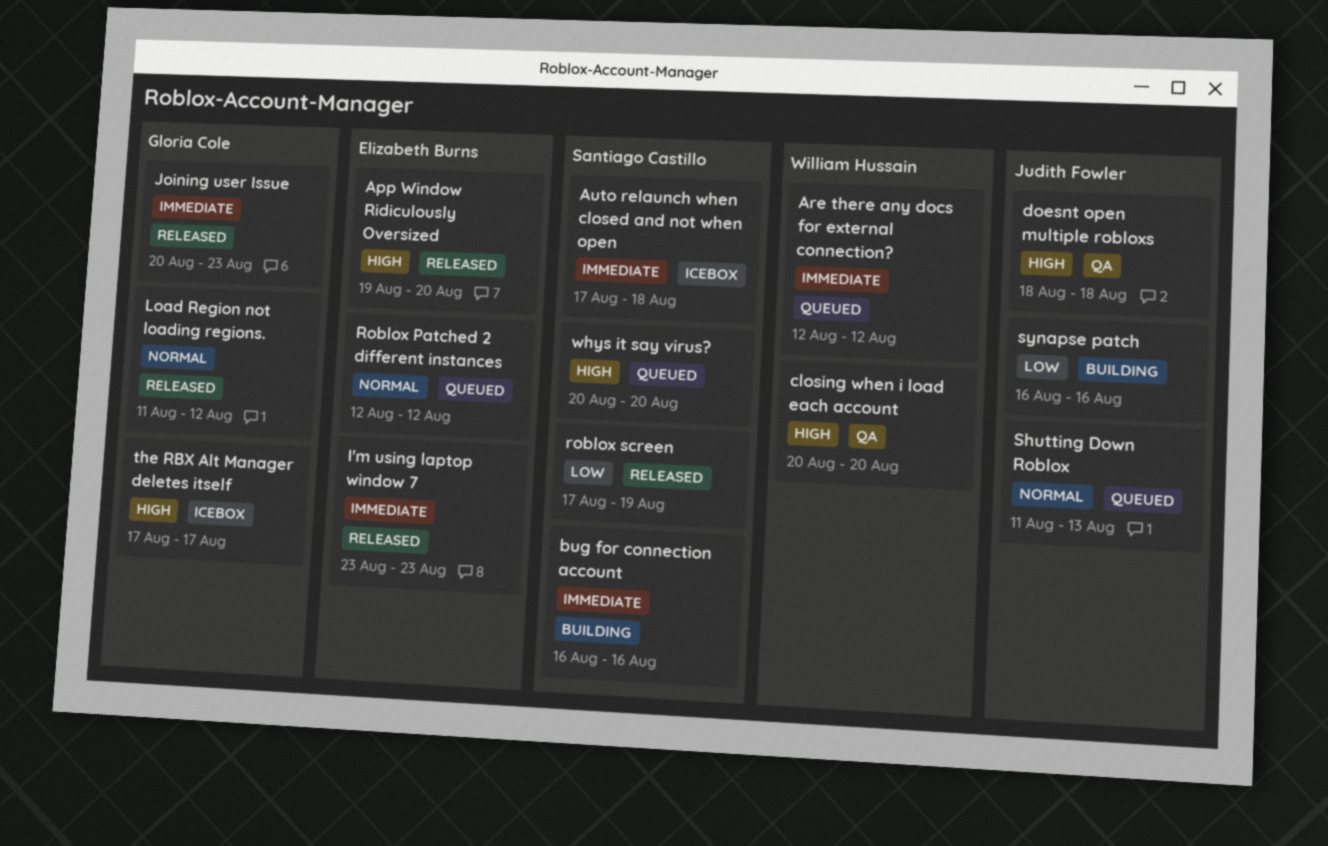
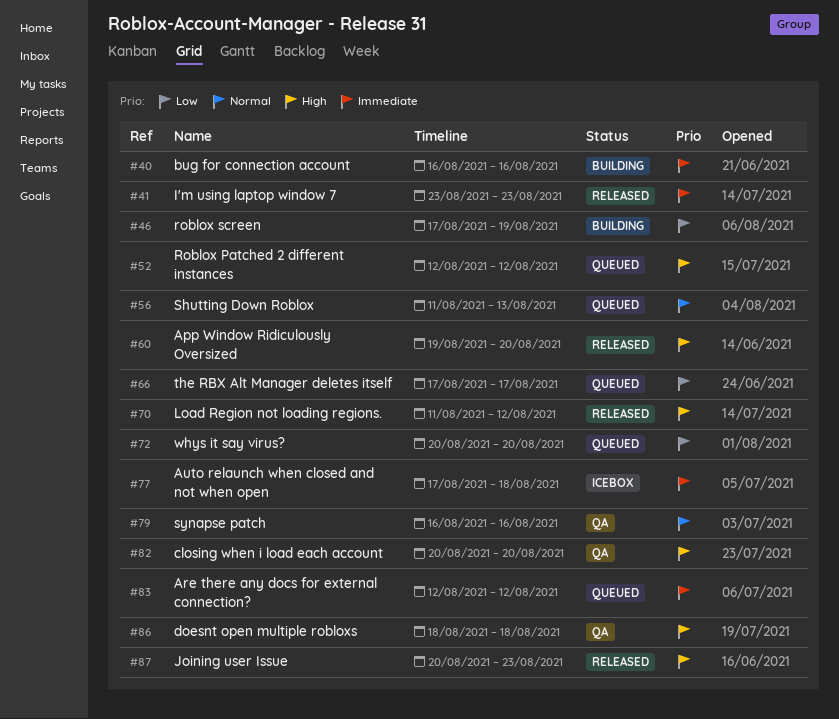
Joining user Issue, priority: Immediate -> High
Load Region not loading regions., priority: Normal -> High
Roblox Patched 2 different instances, priority: Normal -> High
roblox screen, status: Released -> Building
synapse patch, status: Building -> QA
synapse patch, priority: Low -> Normal
the RBX Alt Manager deletes itself, status: Icebox -> Queued
the RBX Alt Manager deletes itself, priority: High -> Low
whys it say virus?, priority: High -> Low

